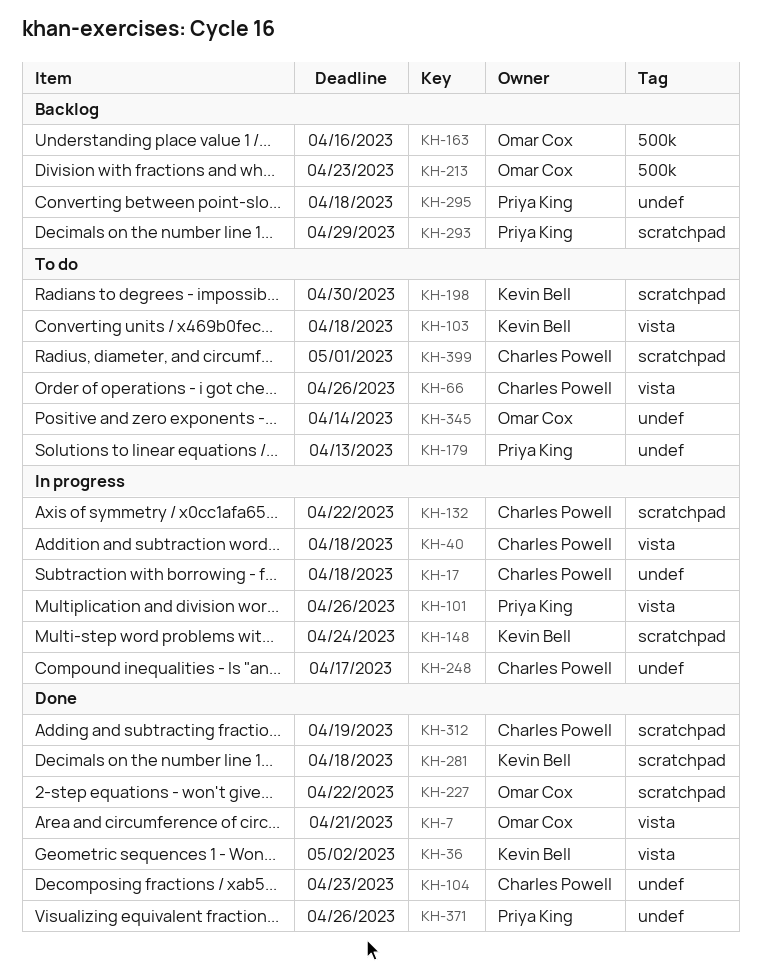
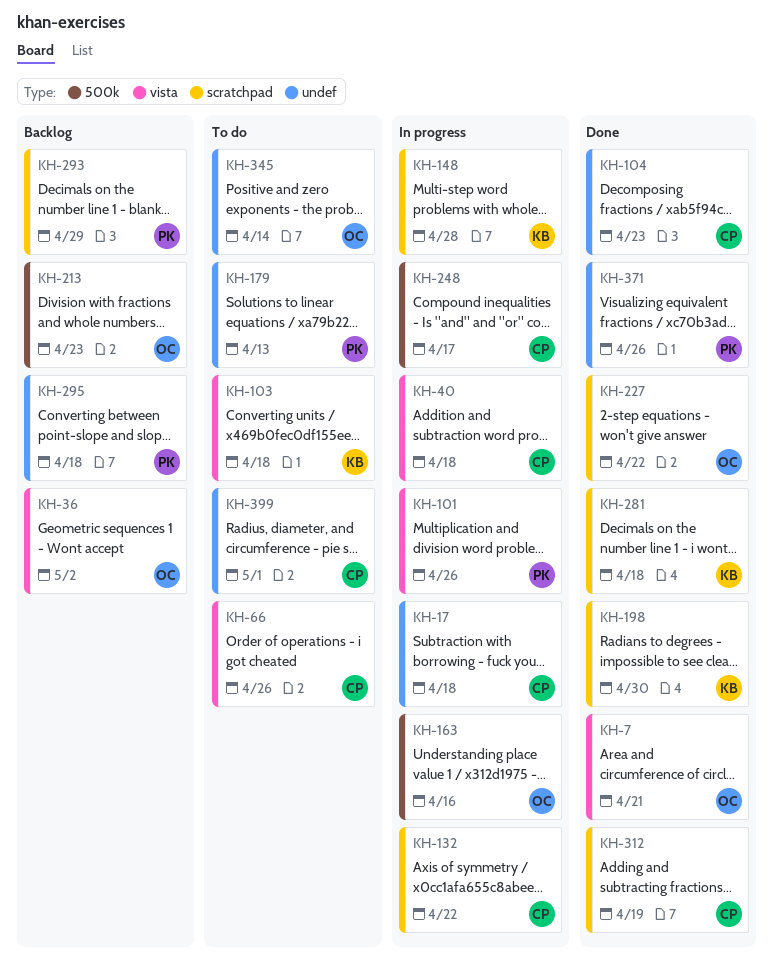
KH-36, status: Done -> Backlog
KH-36, owner: Kevin Bell -> Omar Cox
KH-148, due: Apr 24 -> Apr 28
KH-163, status: Backlog -> In progress
KH-198, status: To do -> Done
KH-248, label: undef -> 500k
KH-399, label: scratchpad -> undef

